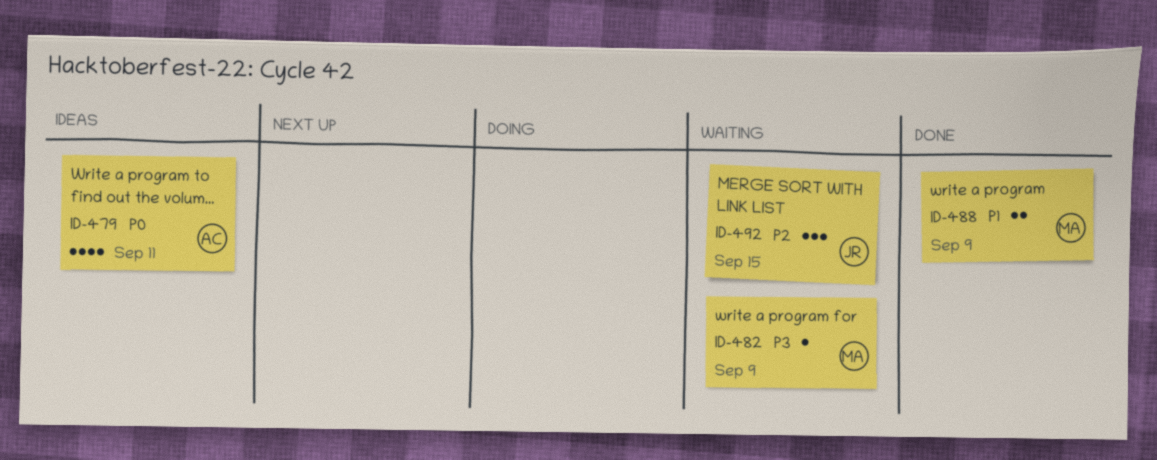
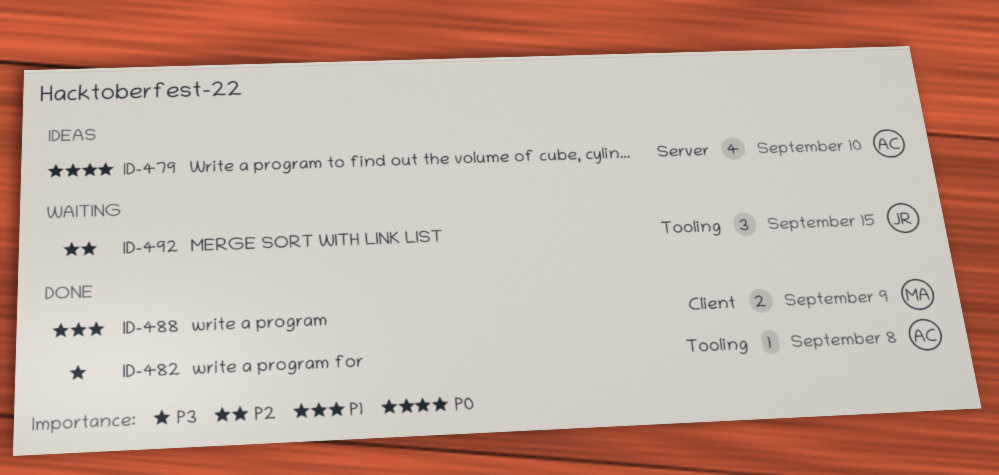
ID-479, due: Sep 11 -> Sep 10
ID-482, status: Waiting -> Done
ID-482, owner: MA -> AC
ID-482, due: Sep 9 -> Sep 8

